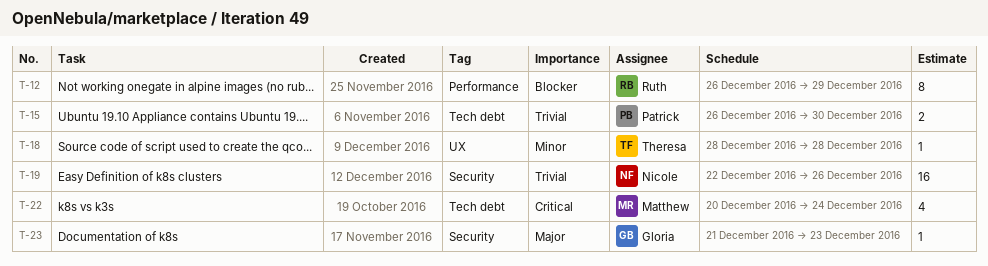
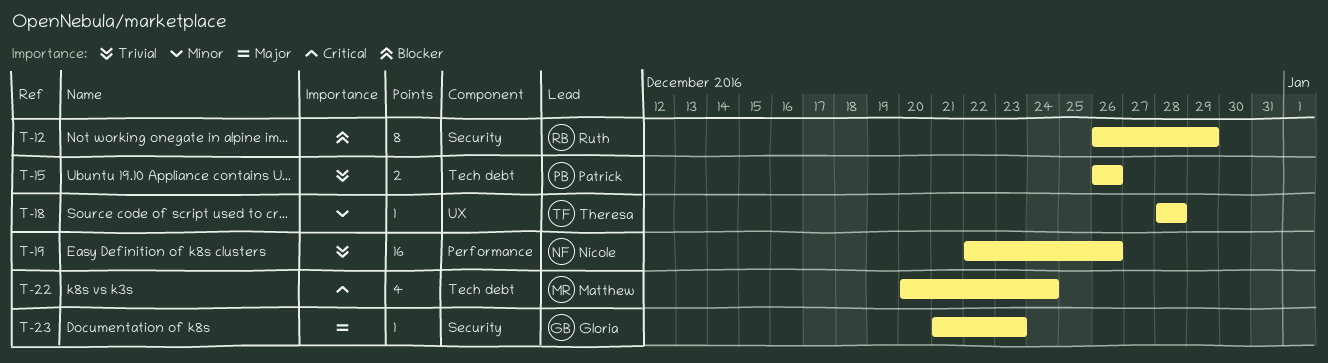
T-12, label: Performance -> Security
T-15, due: Dec 30 -> Dec 26
T-19, label: Security -> Performance

